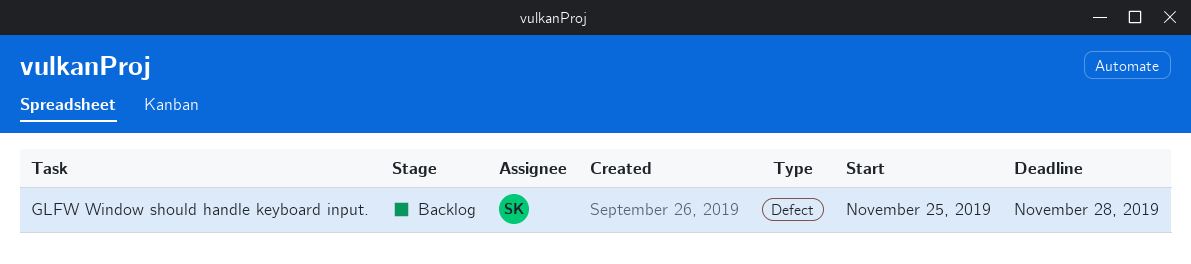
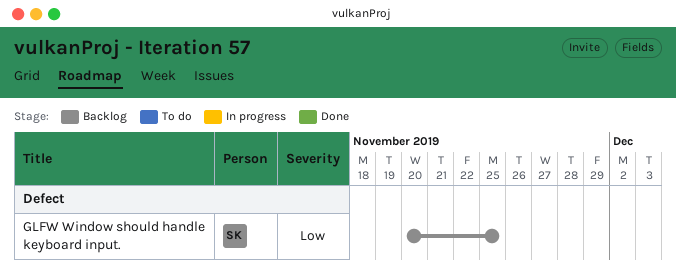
GLFW Window should handle keyboard input., start: Nov 25 -> Nov 20
GLFW Window should handle keyboard input., due: Nov 28 -> Nov 25

